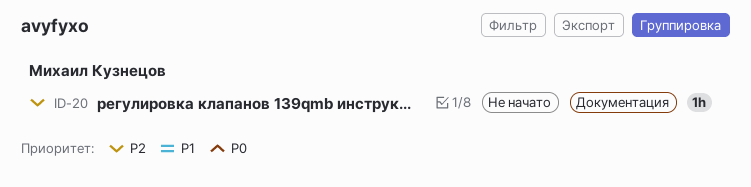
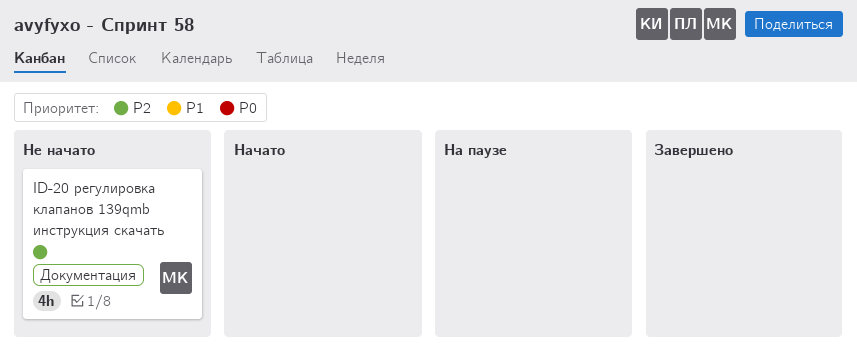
ID-20, estimate: 1h -> 4h

